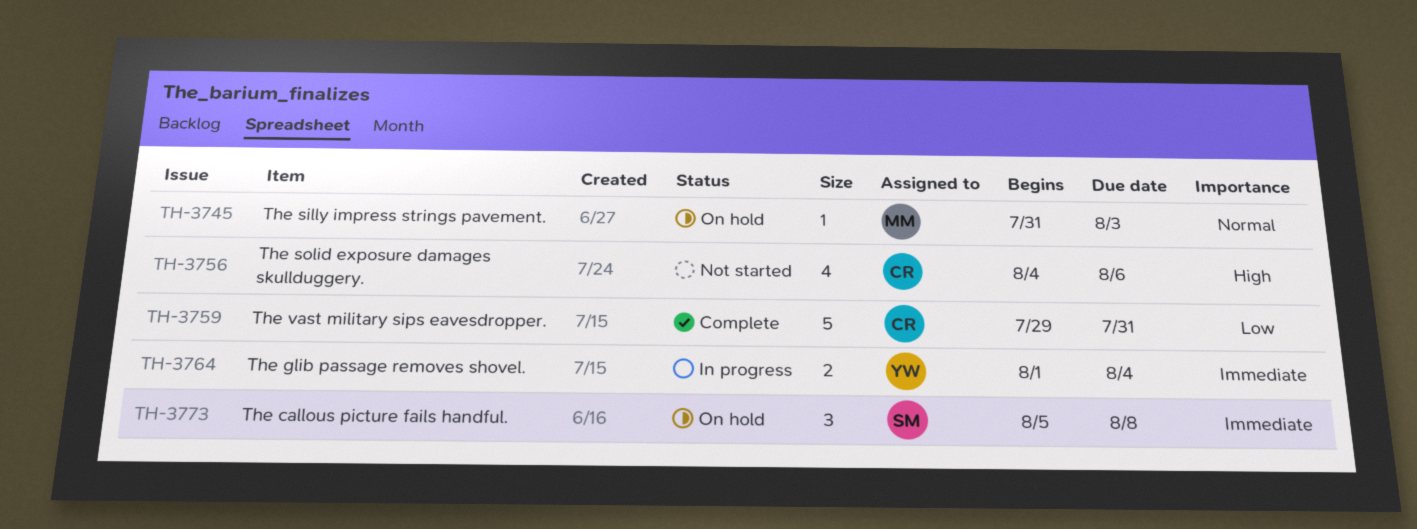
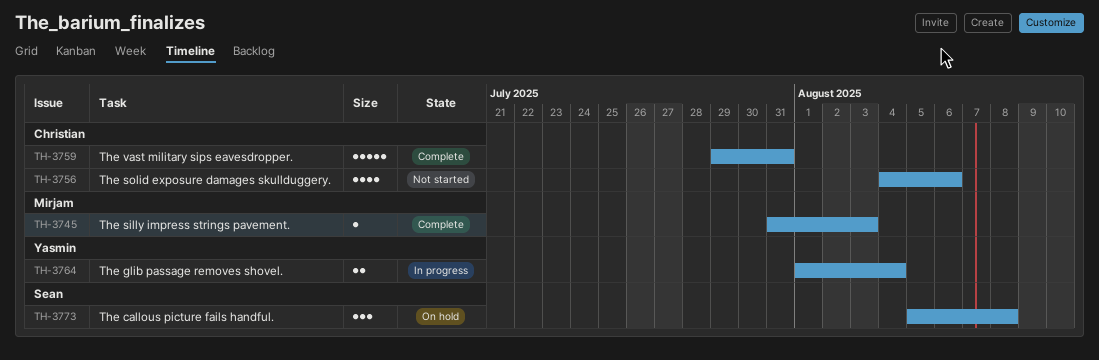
TH-3745, status: On hold -> Complete

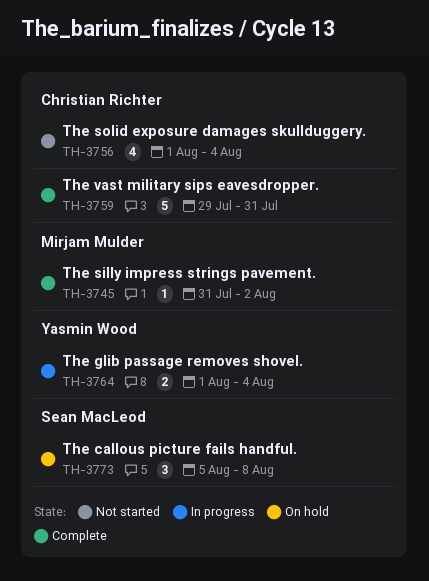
TH-3745, due: Aug 3 -> Aug 2
TH-3756, start: Aug 4 -> Aug 1
TH-3756, due: Aug 6 -> Aug 4

